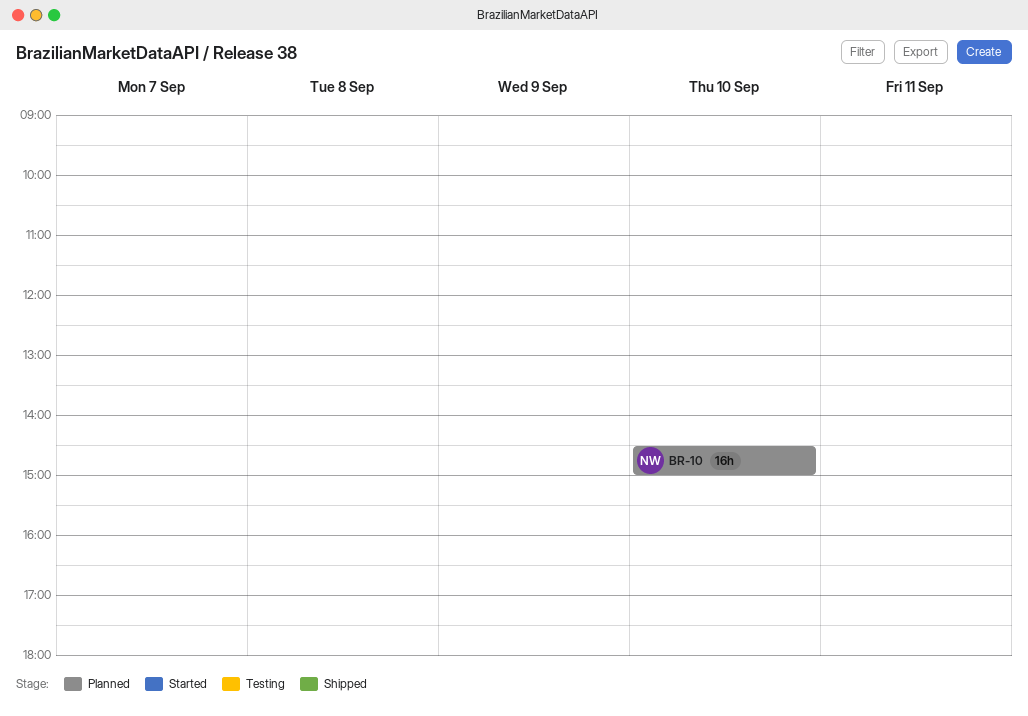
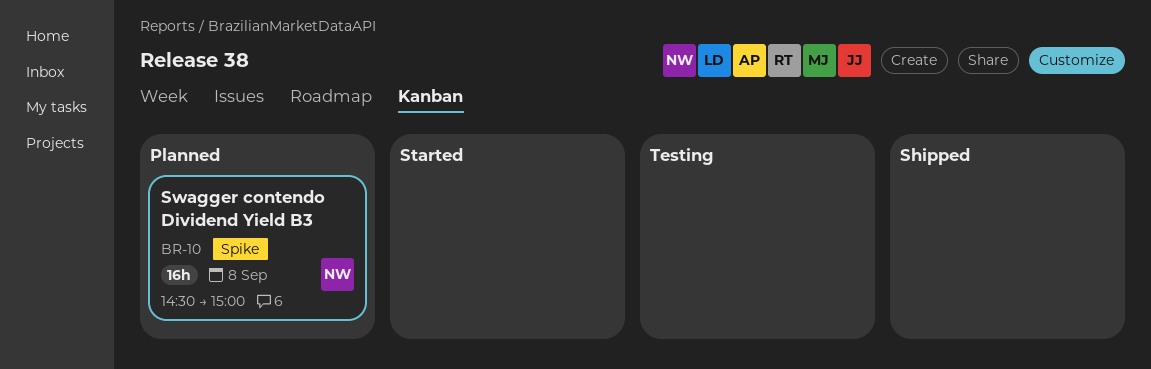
BR-10, day: Sep 10 -> Sep 8

